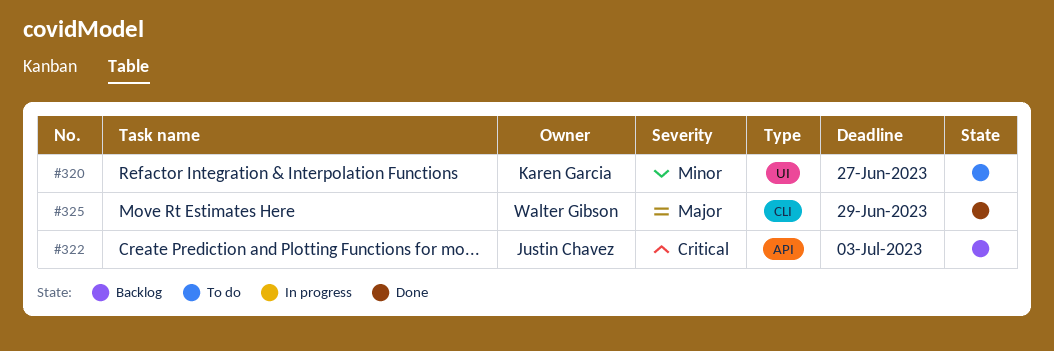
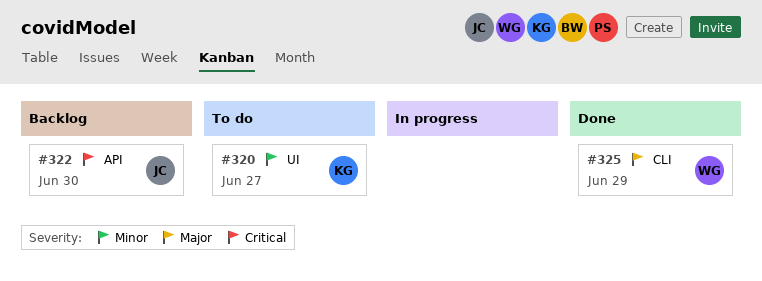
#322, due: Jul 3 -> Jun 30

